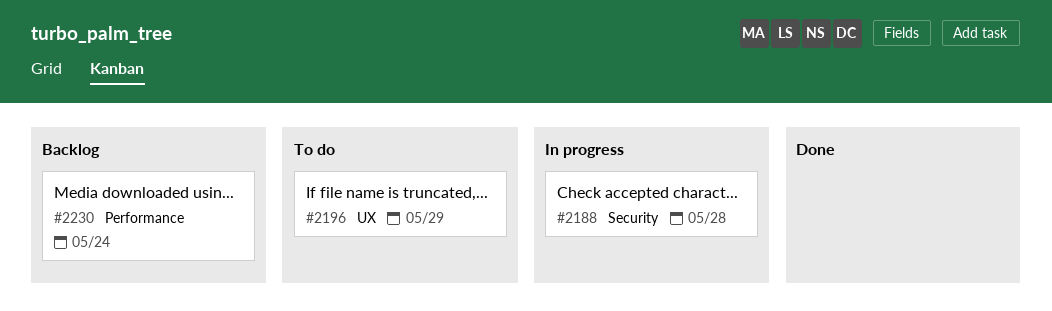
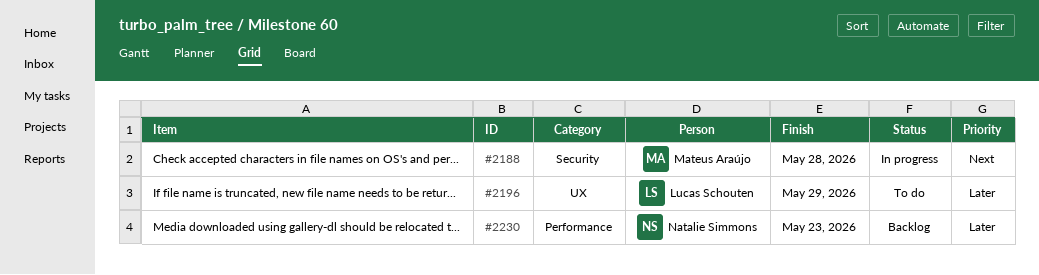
#2230, due: May 24 -> May 23

